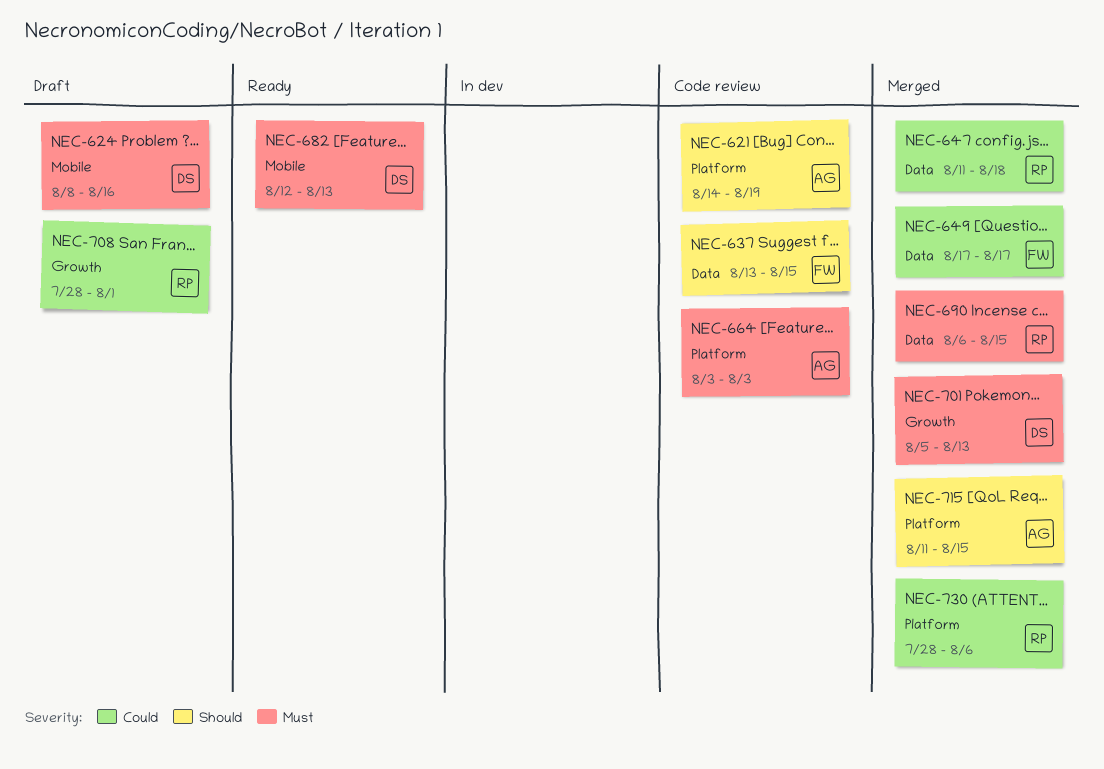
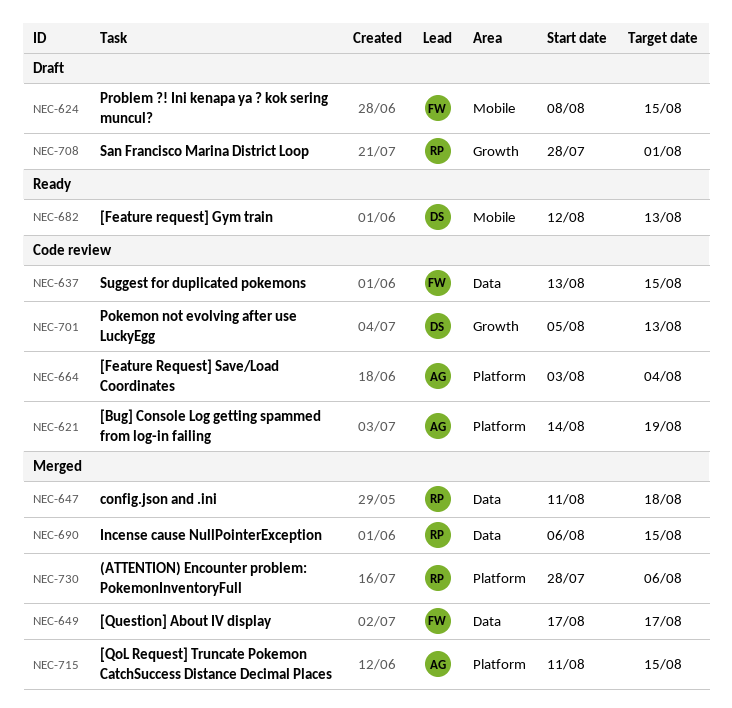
NEC-624, owner: DS -> FW
NEC-624, due: Aug 16 -> Aug 15
NEC-664, due: Aug 3 -> Aug 4
NEC-701, status: Merged -> Code review

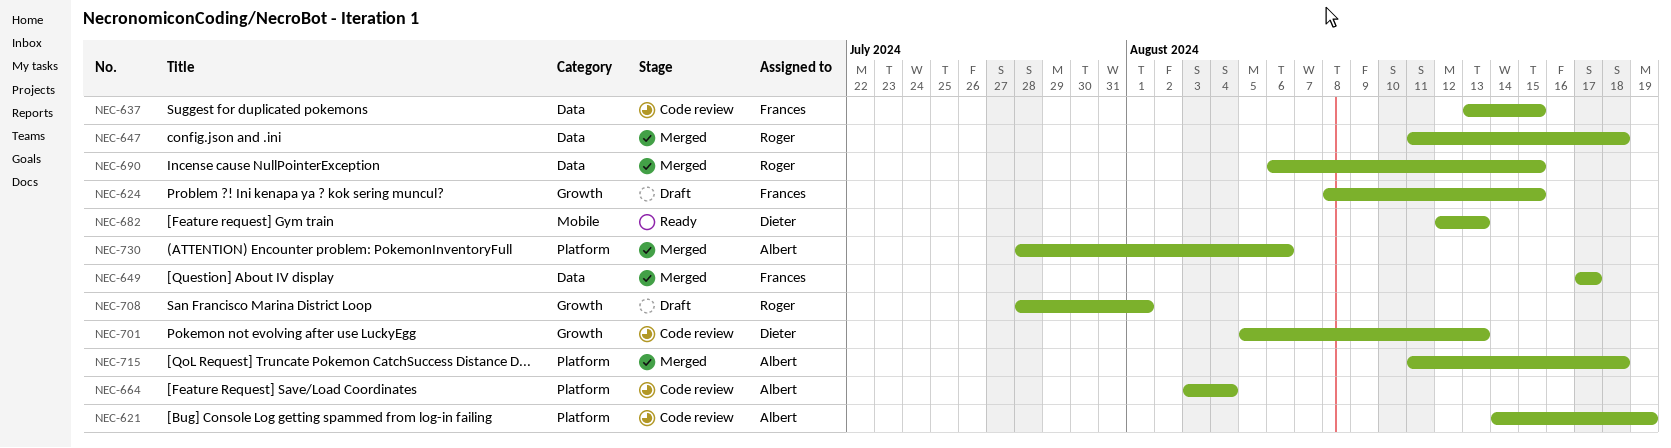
NEC-624, label: Mobile -> Growth
NEC-715, due: Aug 15 -> Aug 18
NEC-730, owner: Roger -> Albert

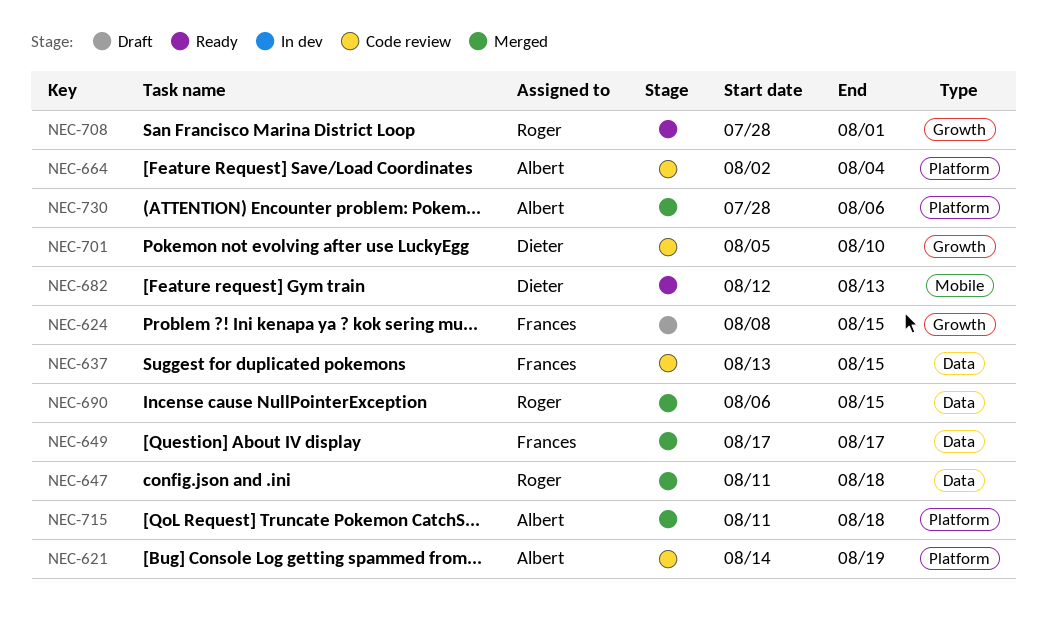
NEC-664, start: Aug 3 -> Aug 2
NEC-701, due: Aug 13 -> Aug 10
NEC-708, status: Draft -> Ready

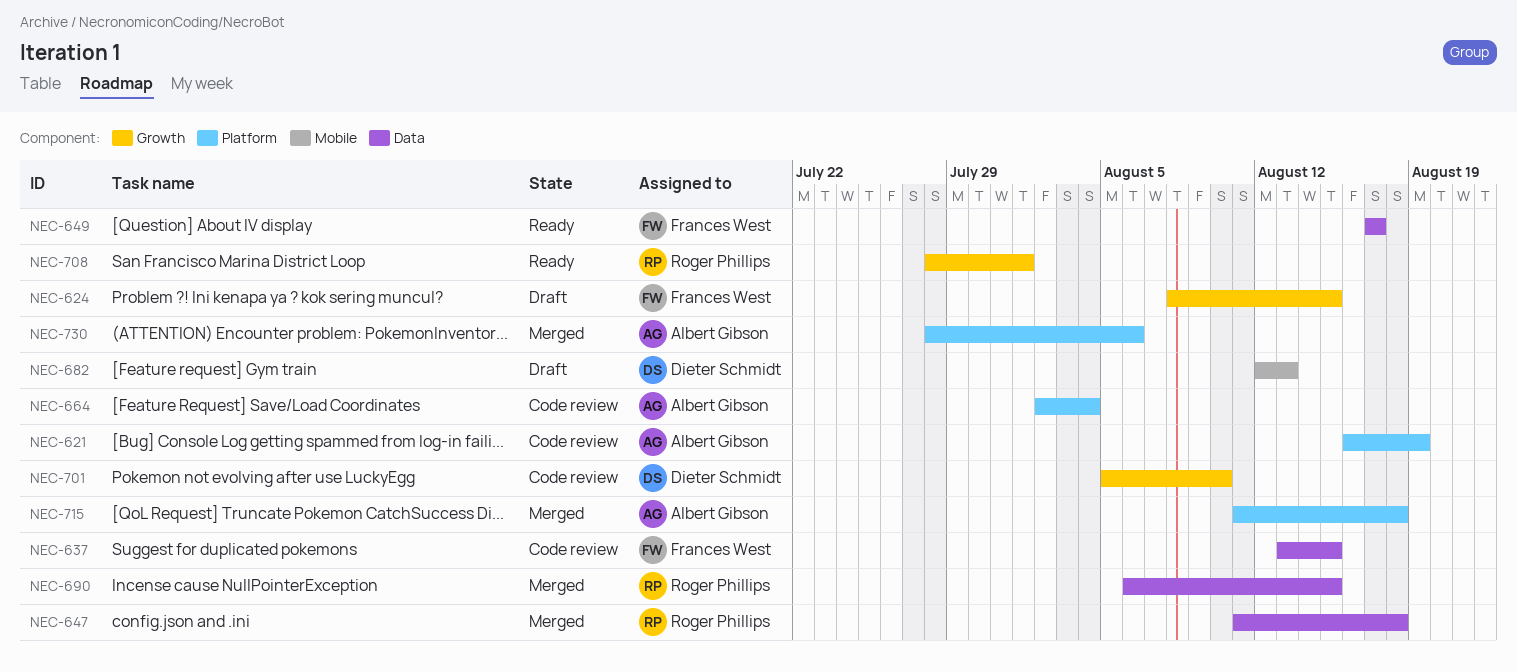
NEC-621, start: Aug 14 -> Aug 16
NEC-649, status: Merged -> Ready
NEC-682, status: Ready -> Draft

